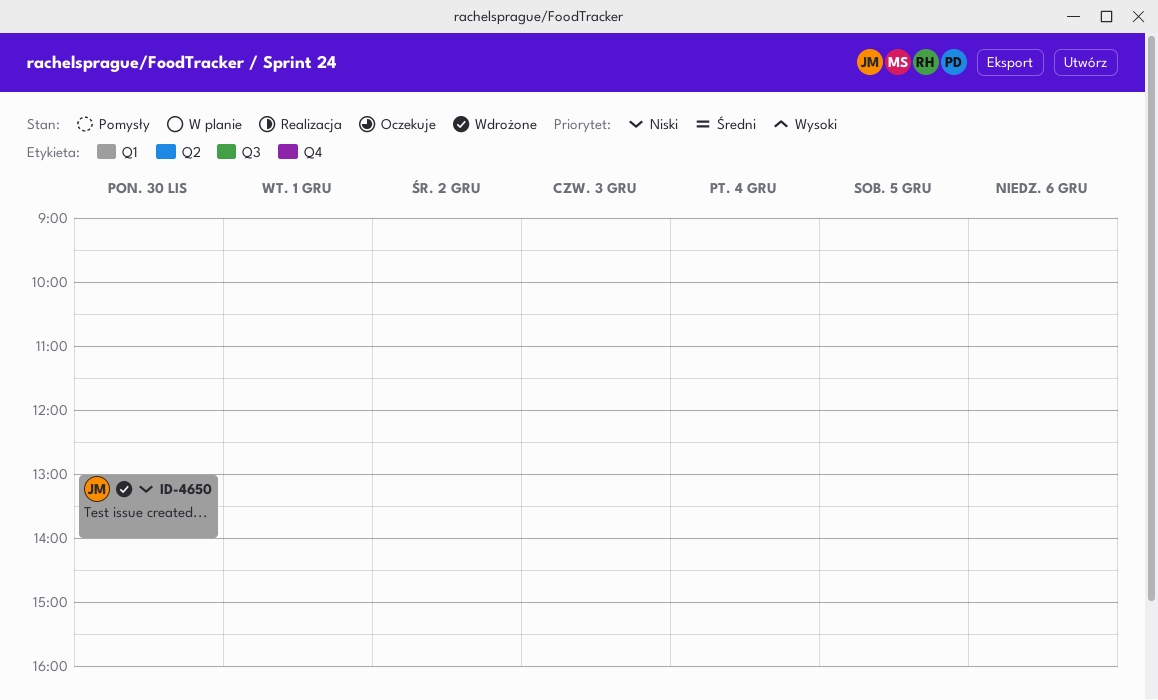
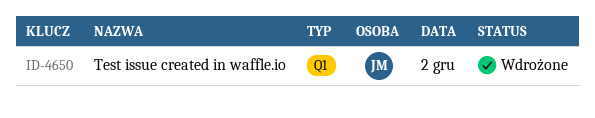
ID-4650, day: Nov 30 -> Dec 2

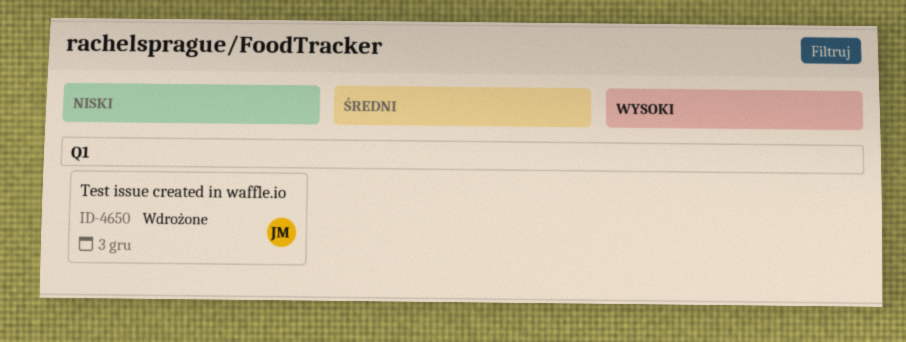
ID-4650, day: Dec 2 -> Dec 3

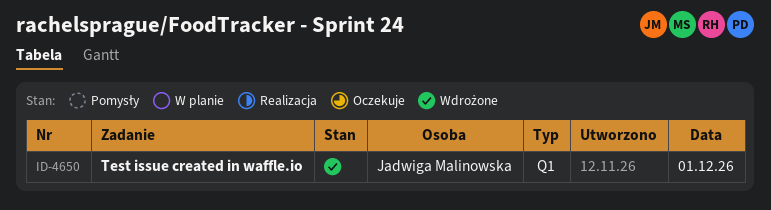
ID-4650, day: Dec 3 -> Dec 1

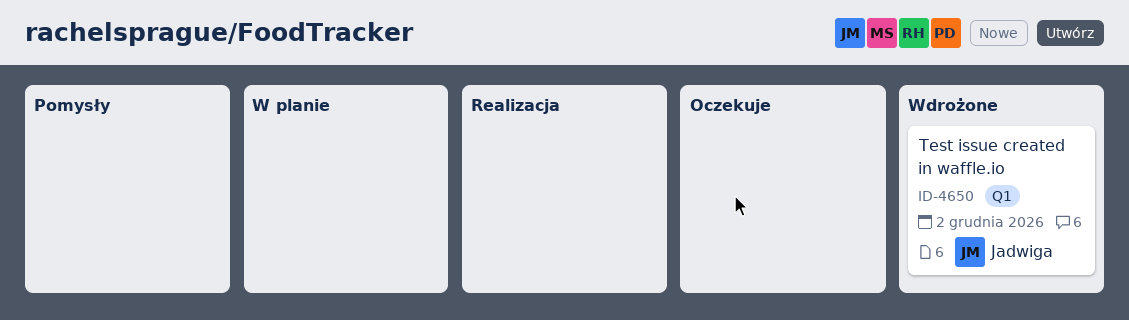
ID-4650, day: Dec 1 -> Dec 2

